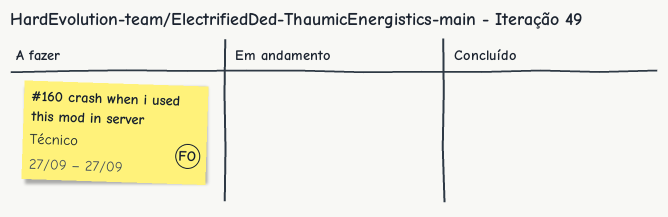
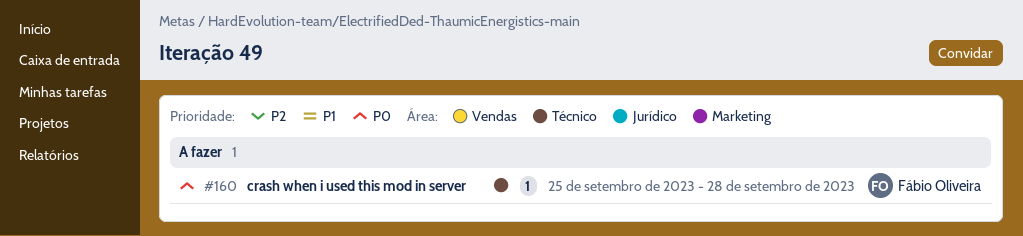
#160, start: Sep 27 -> Sep 25
#160, due: Sep 27 -> Sep 28

